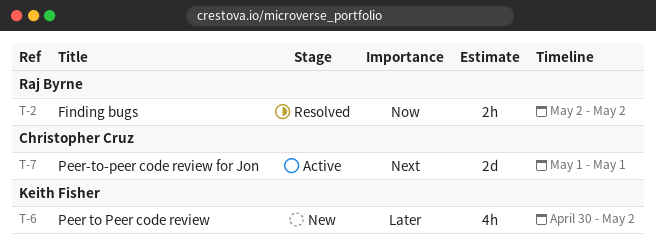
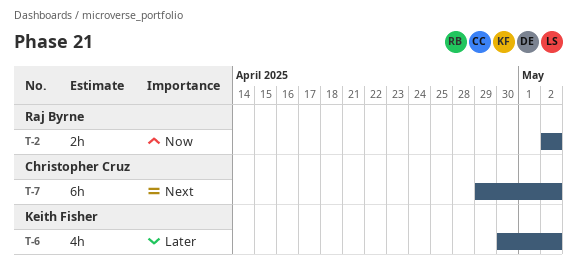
T-7, estimate: 2d -> 6h
T-7, start: May 1 -> Apr 29
T-7, due: May 1 -> May 2

